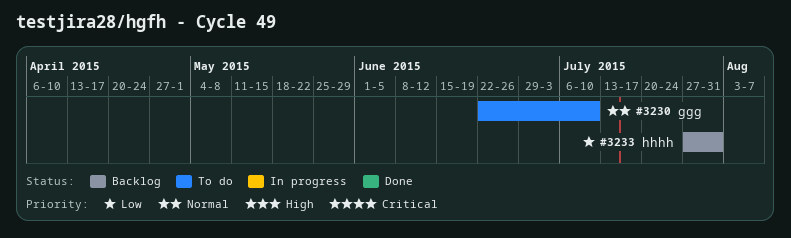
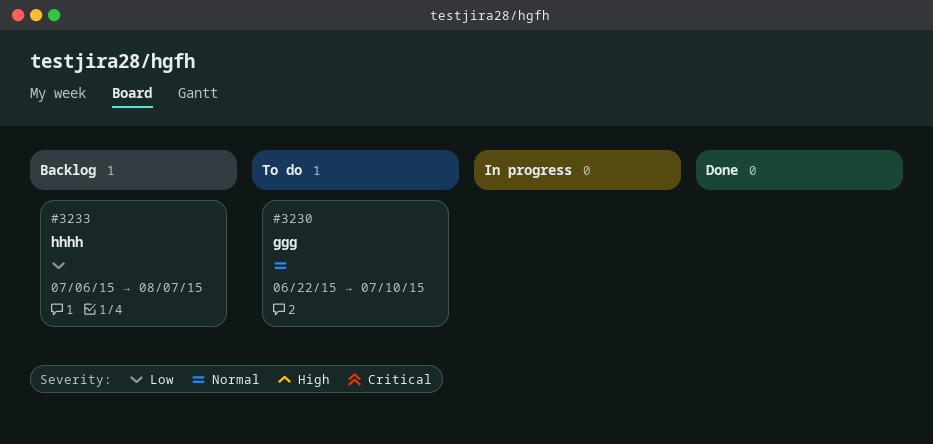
#3233, start: Jul 27 -> Jul 6
#3233, due: Jul 31 -> Aug 7

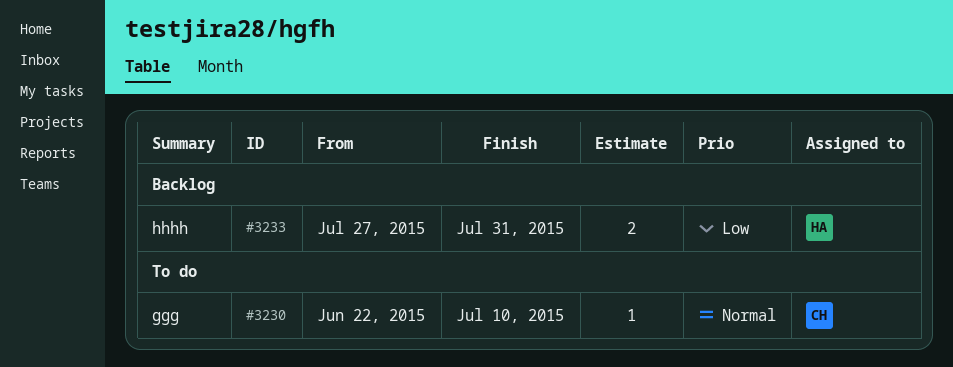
#3233, start: Jul 6 -> Jul 27
#3233, due: Aug 7 -> Jul 31

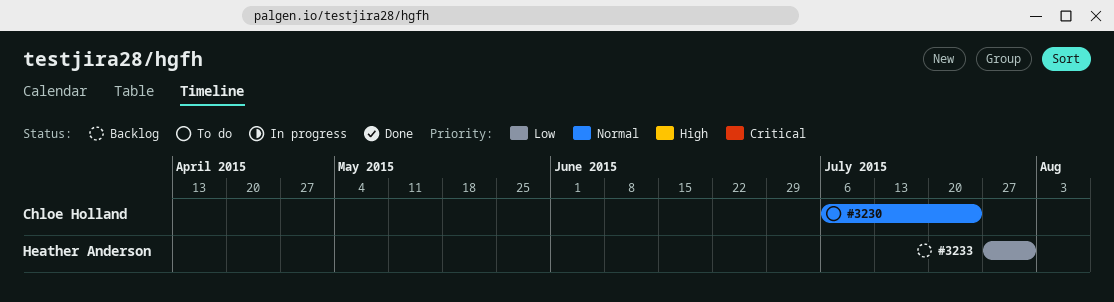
#3230, start: Jun 22 -> Jul 6
#3230, due: Jul 10 -> Jul 24

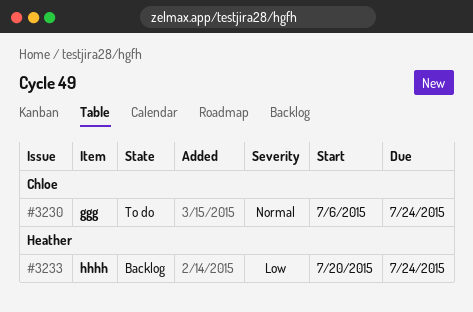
#3233, start: Jul 27 -> Jul 20
#3233, due: Jul 31 -> Jul 24

